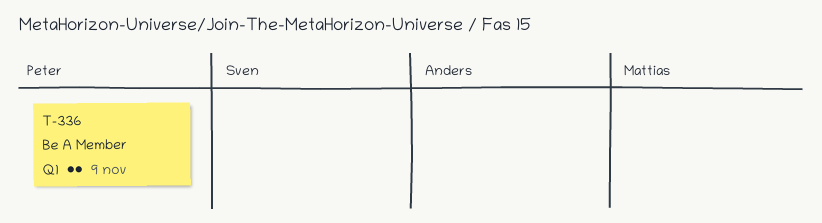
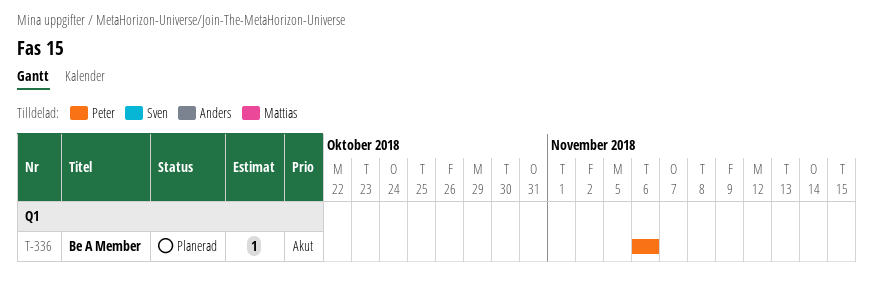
T-336, estimate: 2 -> 1
T-336, due: Nov 9 -> Nov 6

